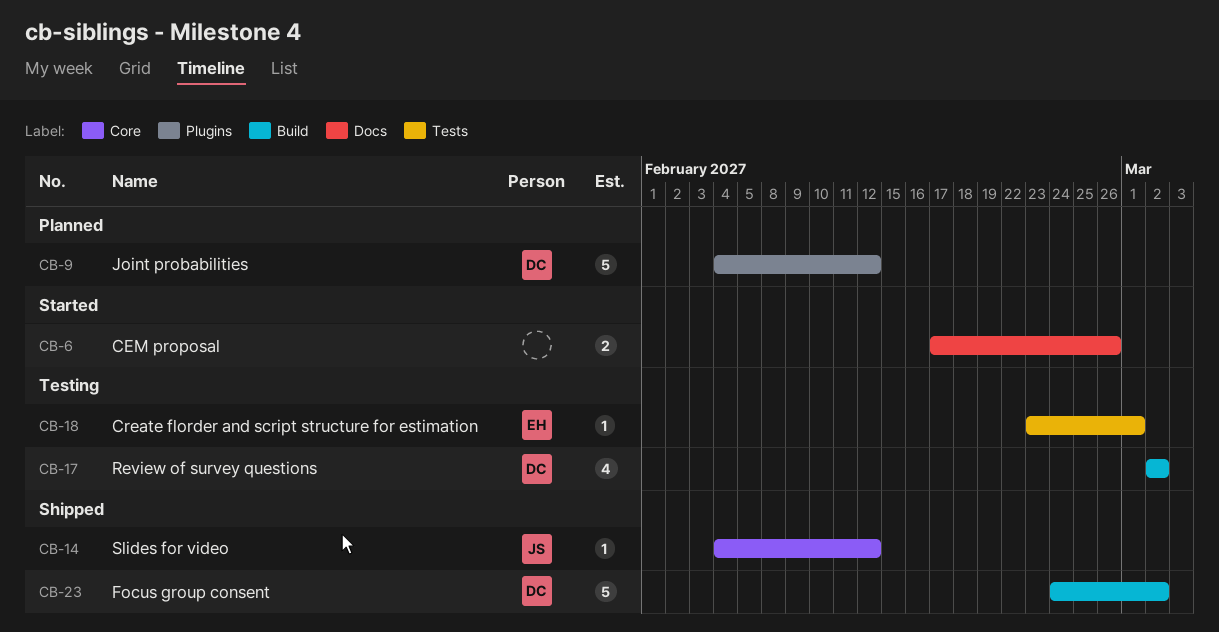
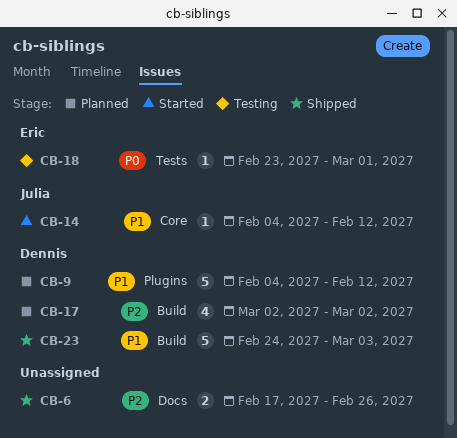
CB-6, status: Started -> Shipped
CB-14, status: Shipped -> Started
CB-17, status: Testing -> Planned
CB-23, due: Mar 2 -> Mar 3

